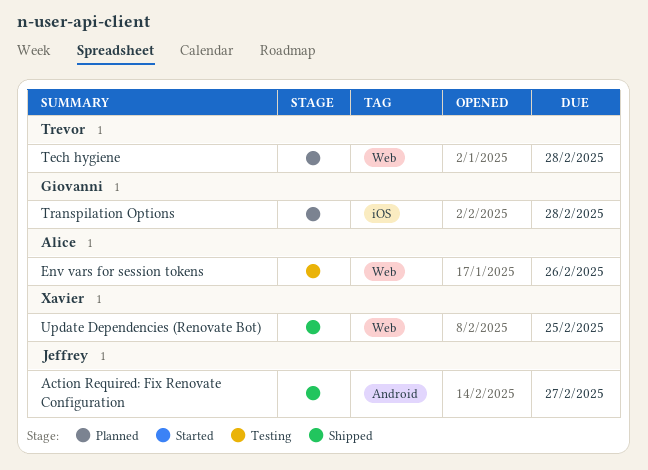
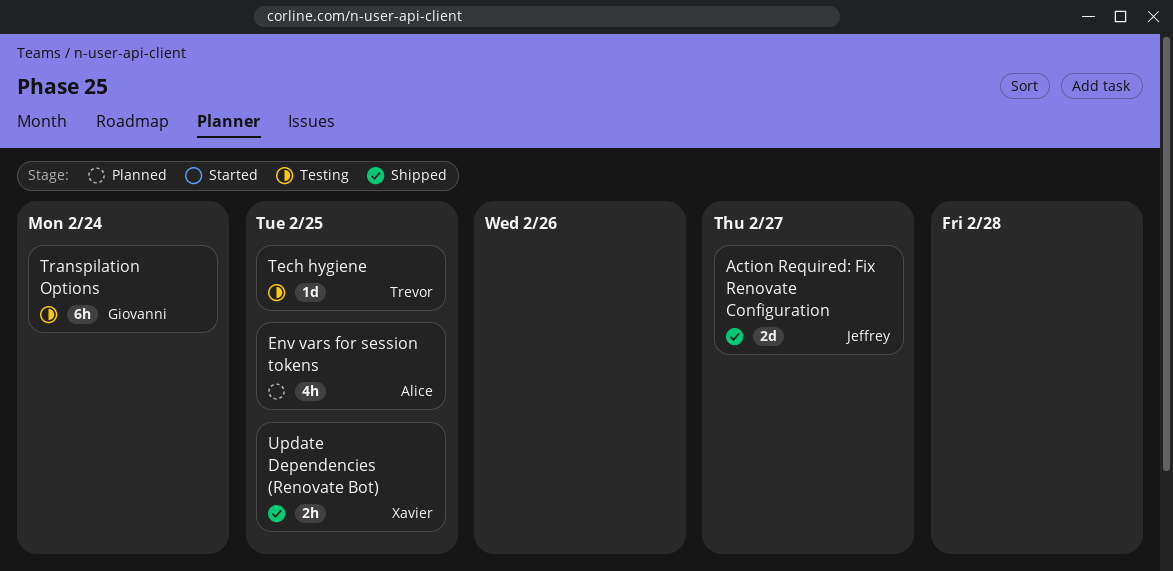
Env vars for session tokens, status: Testing -> Planned
Env vars for session tokens, due: Feb 26 -> Feb 25
Tech hygiene, status: Planned -> Testing
Tech hygiene, due: Feb 28 -> Feb 25
Transpilation Options, status: Planned -> Testing
Transpilation Options, due: Feb 28 -> Feb 24

